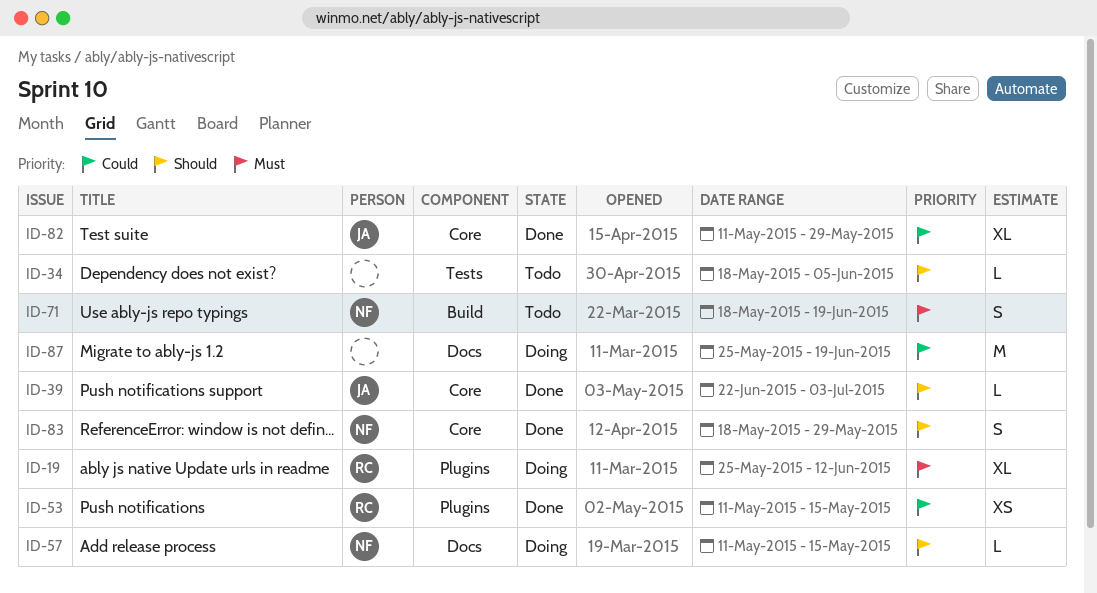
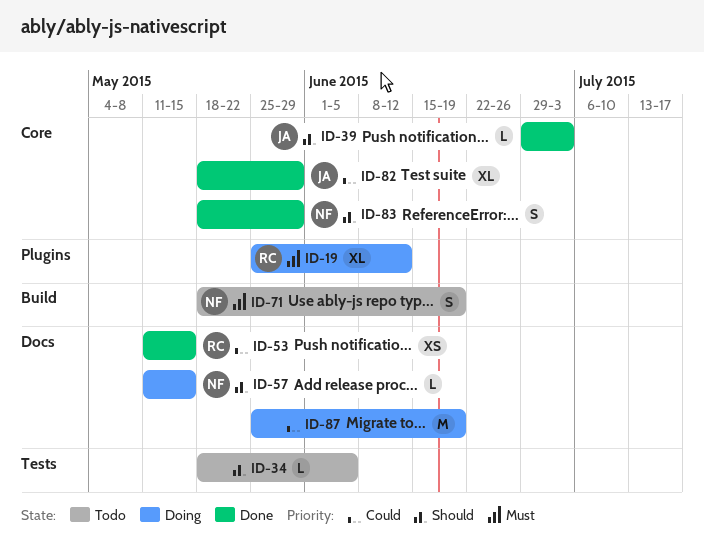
ID-39, start: Jun 22 -> Jun 29
ID-53, label: Plugins -> Docs
ID-82, start: May 11 -> May 18

